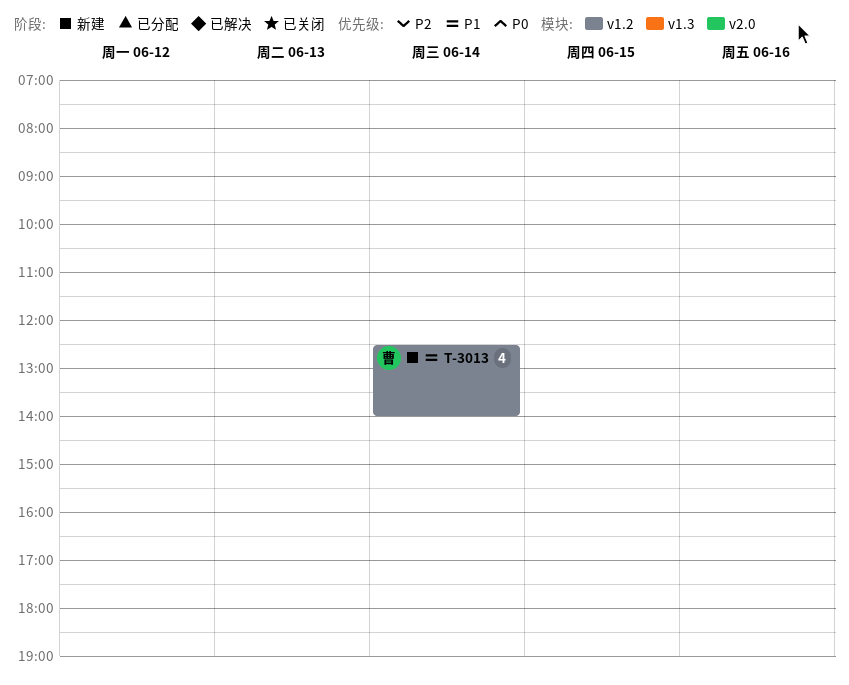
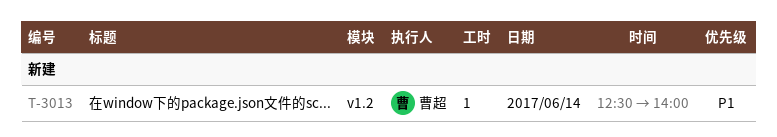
T-3013, estimate: 4 -> 1

